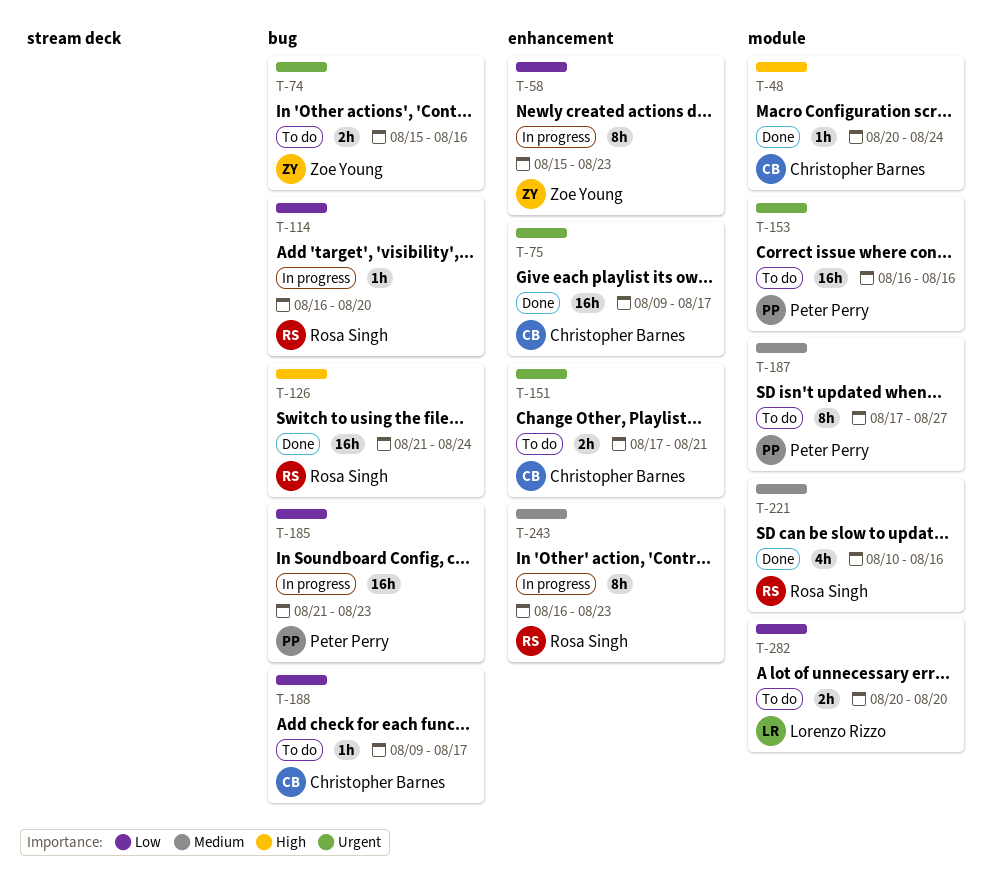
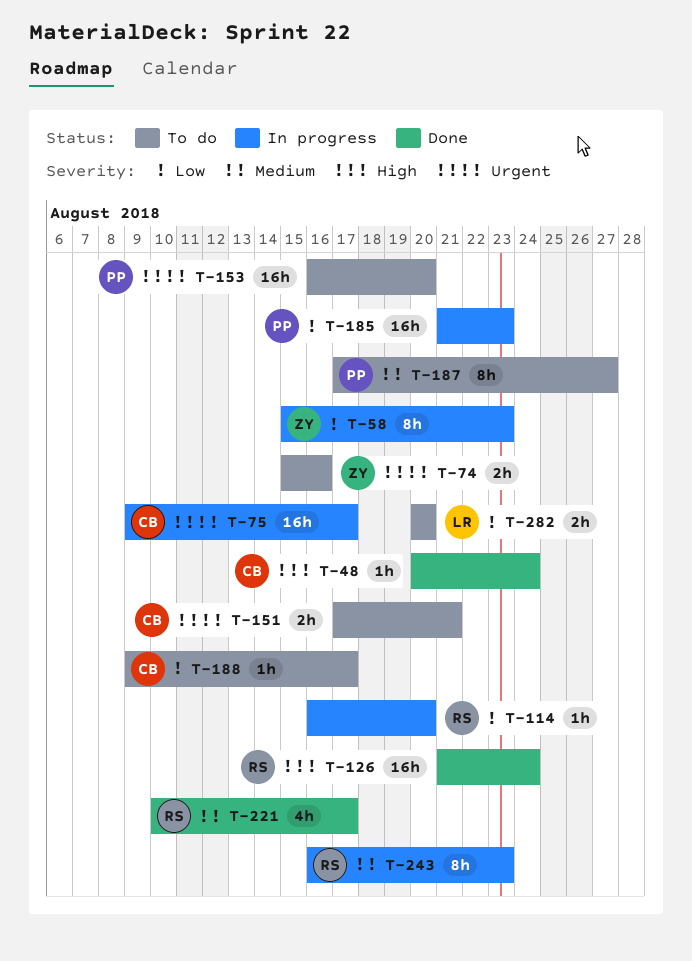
T-75, status: Done -> In progress
T-153, due: Aug 16 -> Aug 20
T-221, due: Aug 16 -> Aug 17

